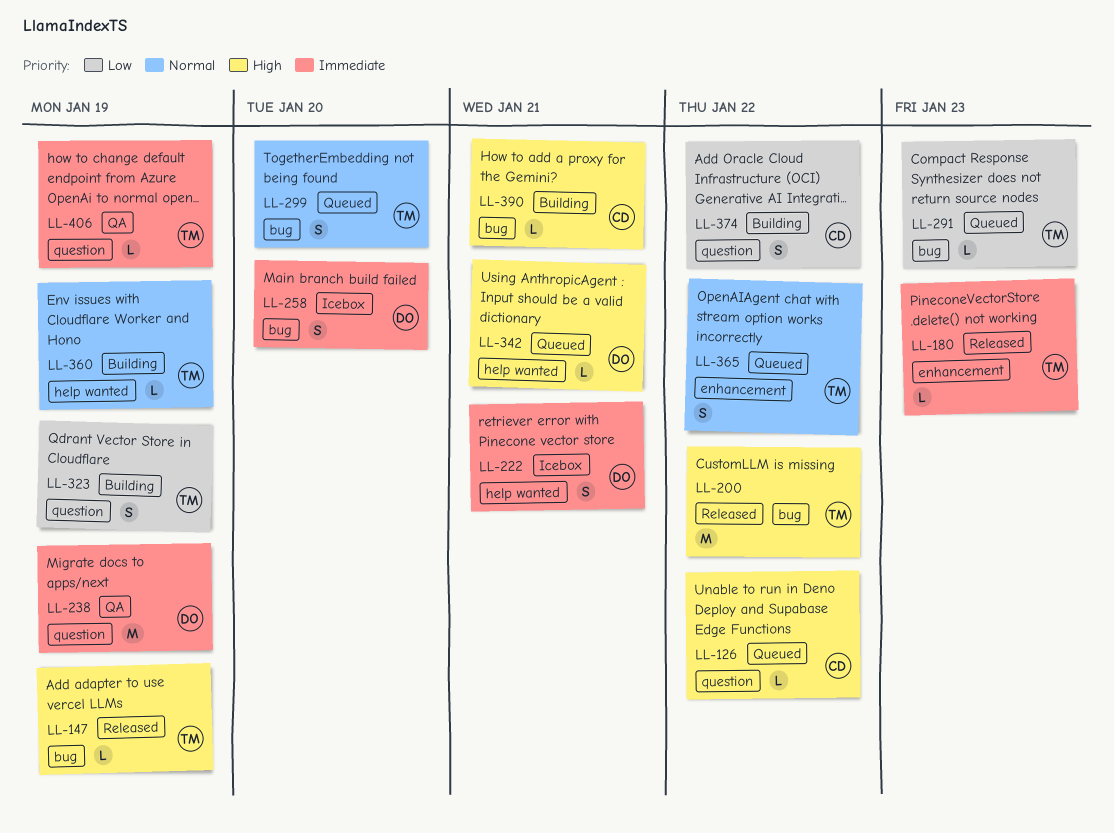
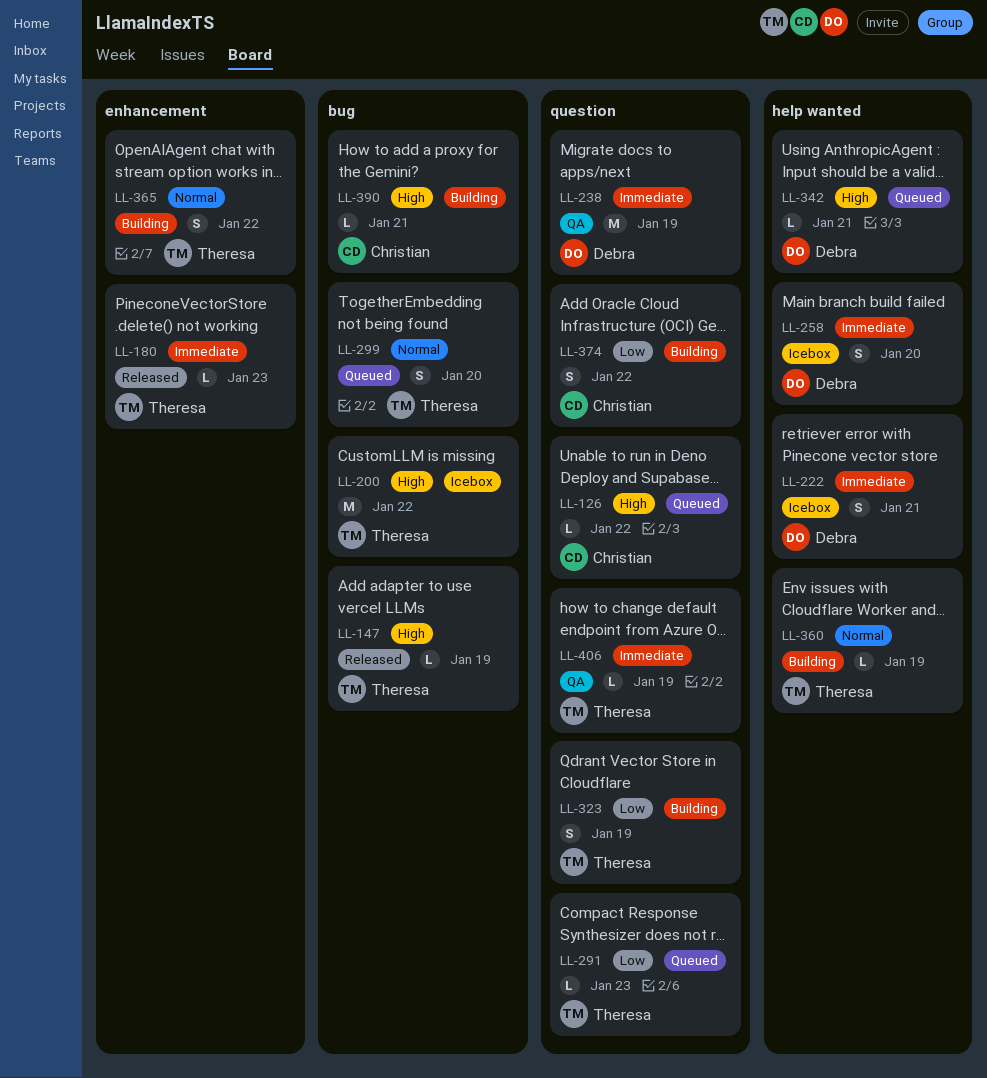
LL-200, status: Released -> Icebox
LL-258, label: bug -> help wanted
LL-291, label: bug -> question
LL-365, status: Queued -> Building

